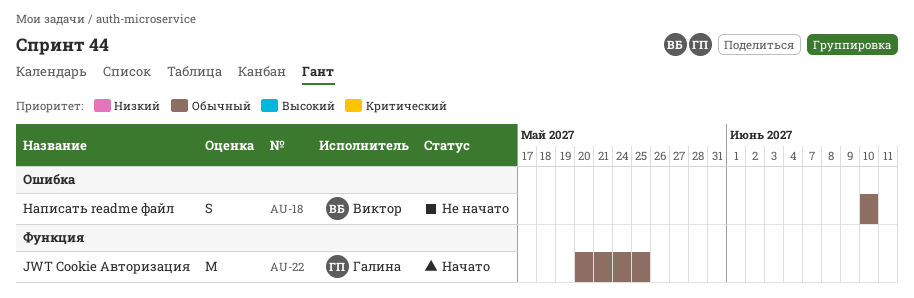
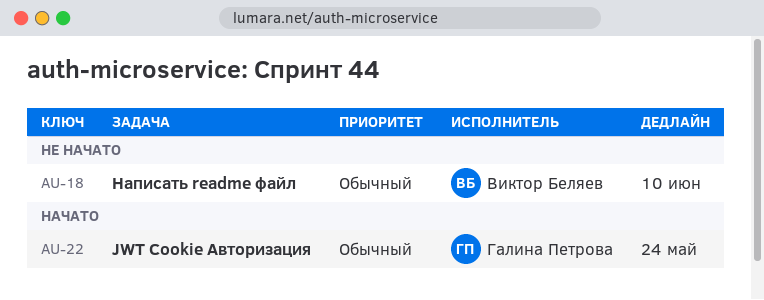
AU-22, due: May 25 -> May 24

